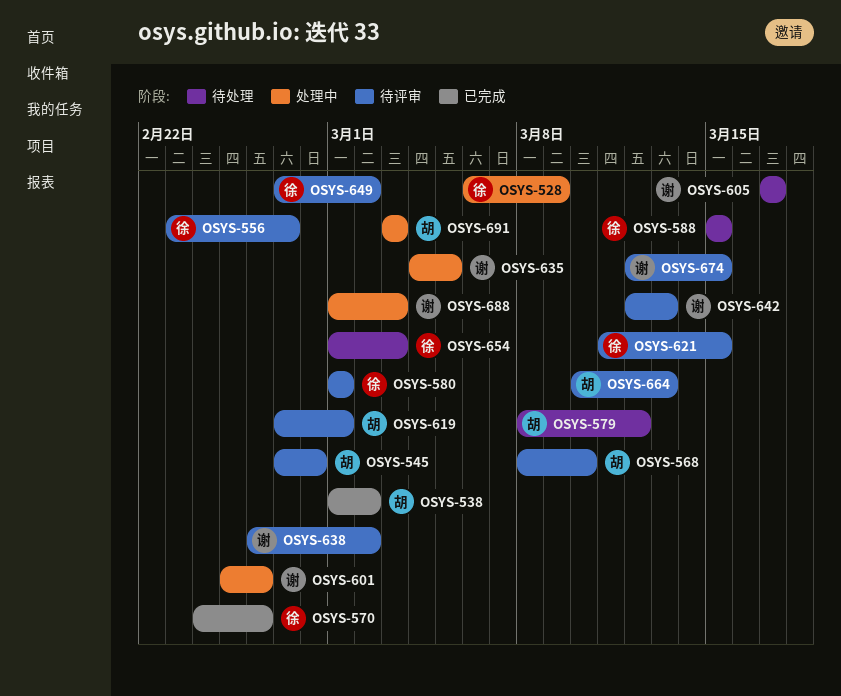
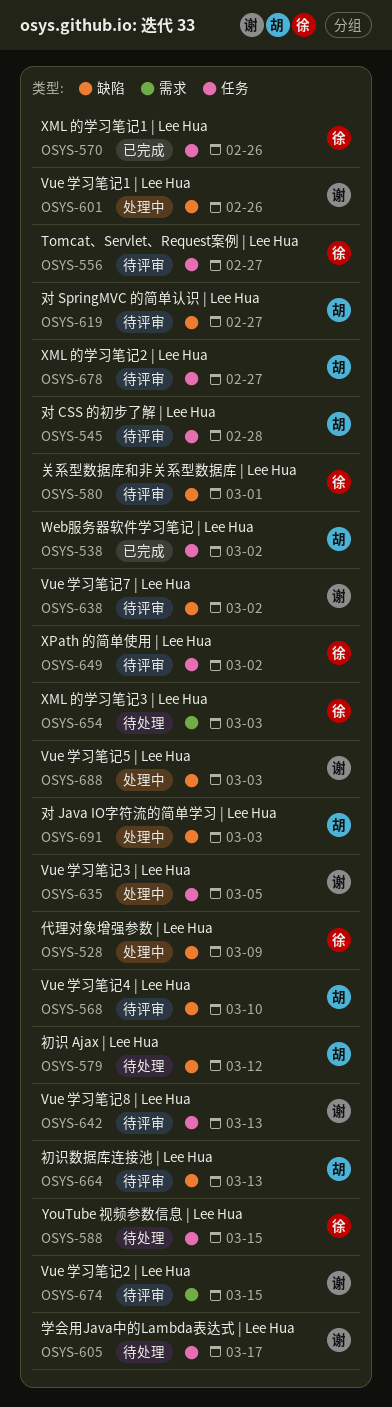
OSYS-619, due: Mar 1 -> Feb 27
OSYS-621: present -> none
OSYS-678: none -> present

